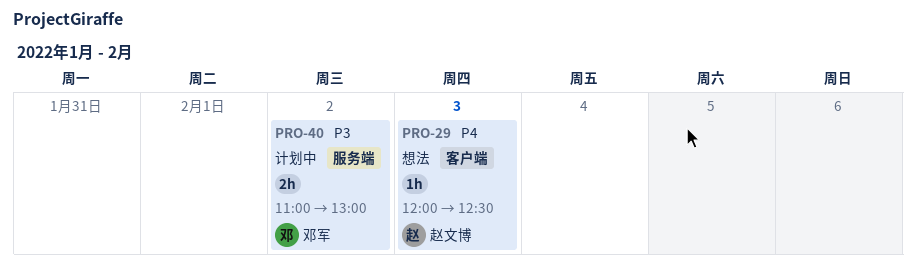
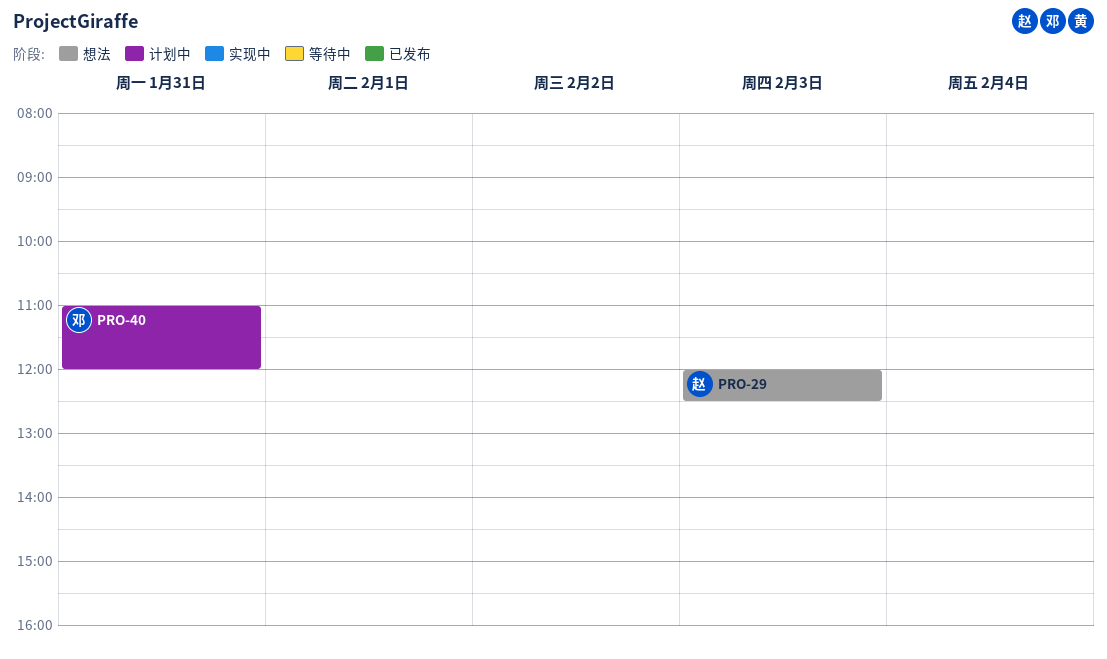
PRO-40, day: Feb 2 -> Jan 31
PRO-40, ends: 13:00 -> 12:00

